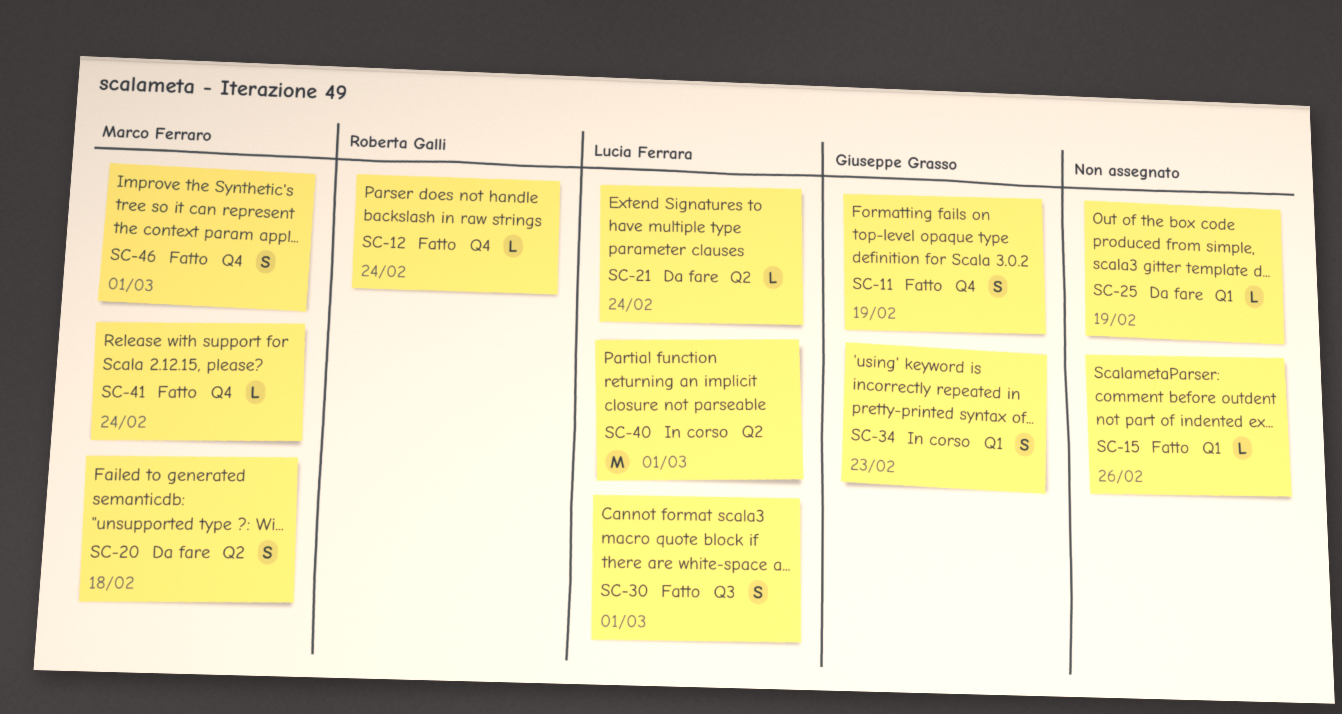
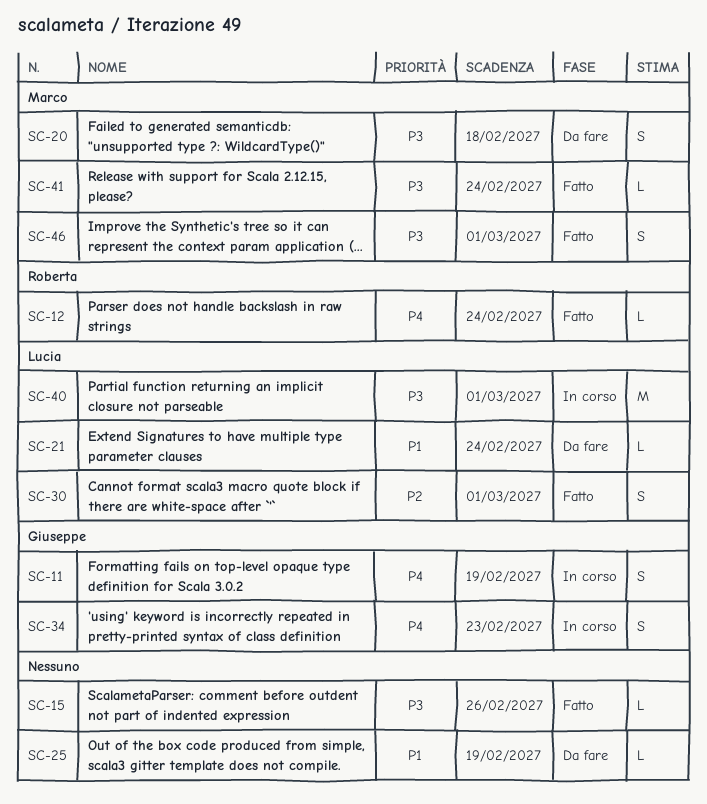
SC-11, status: Fatto -> In corso

